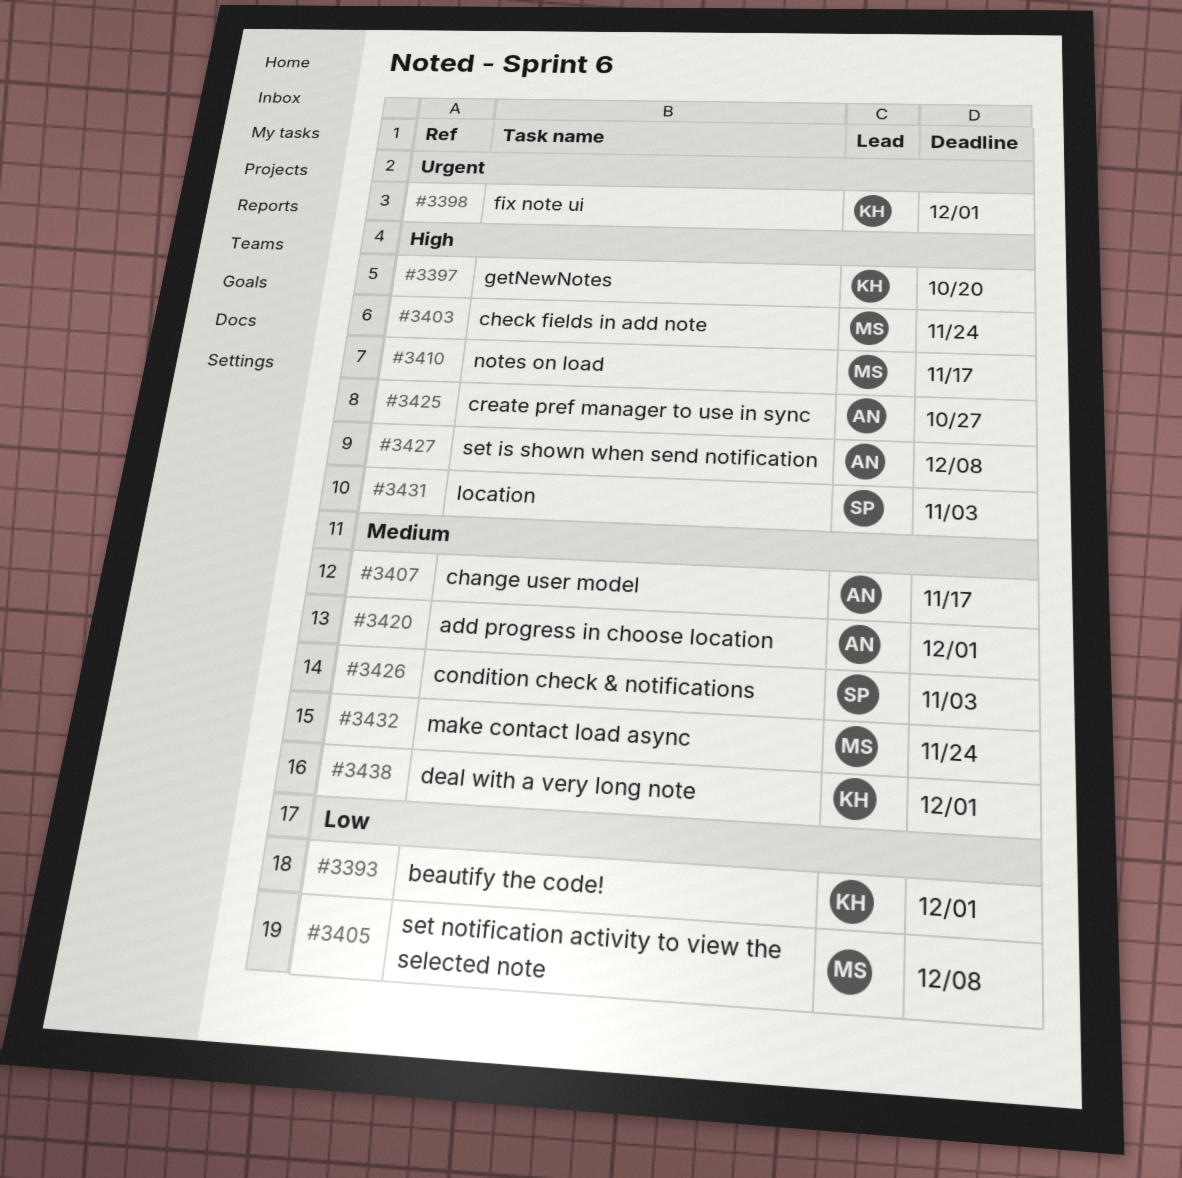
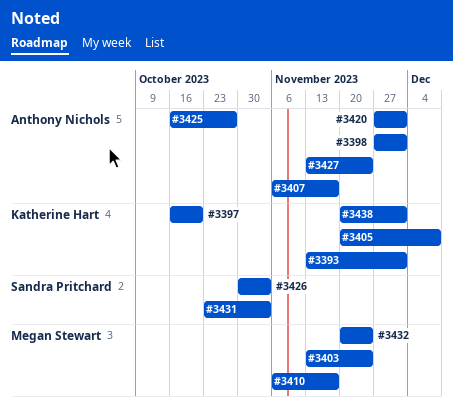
#3398, owner: Katherine Hart -> Anthony Nichols
#3405, owner: Megan Stewart -> Katherine Hart
#3427, due: Dec 8 -> Nov 24

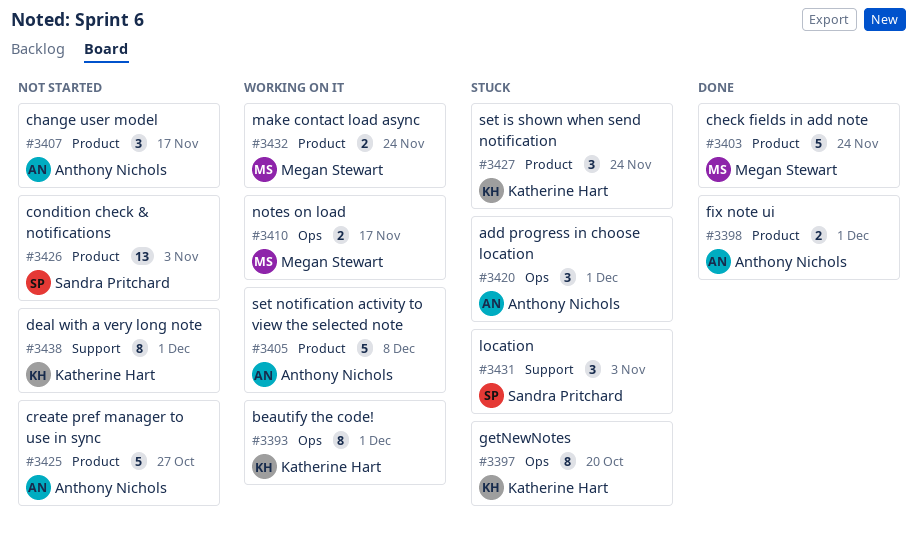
#3405, owner: Katherine Hart -> Anthony Nichols
#3427, owner: Anthony Nichols -> Katherine Hart

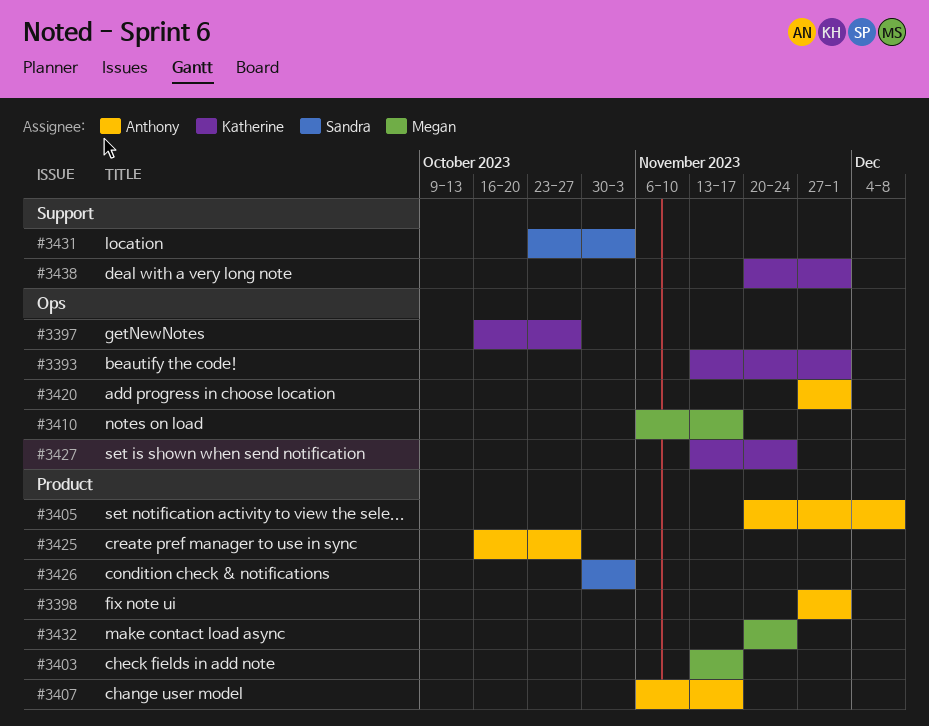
#3397, due: Oct 20 -> Oct 27
#3403, due: Nov 24 -> Nov 17
#3427, label: Product -> Ops

